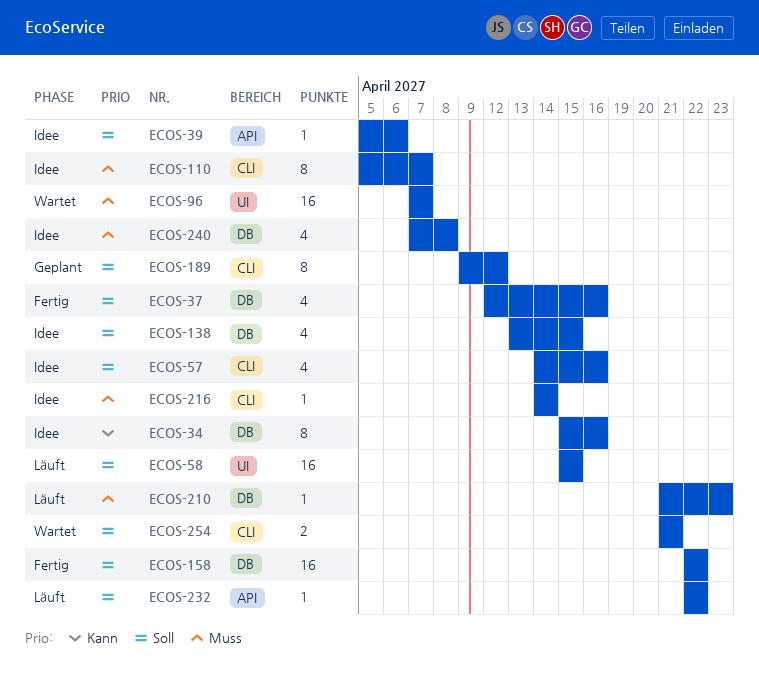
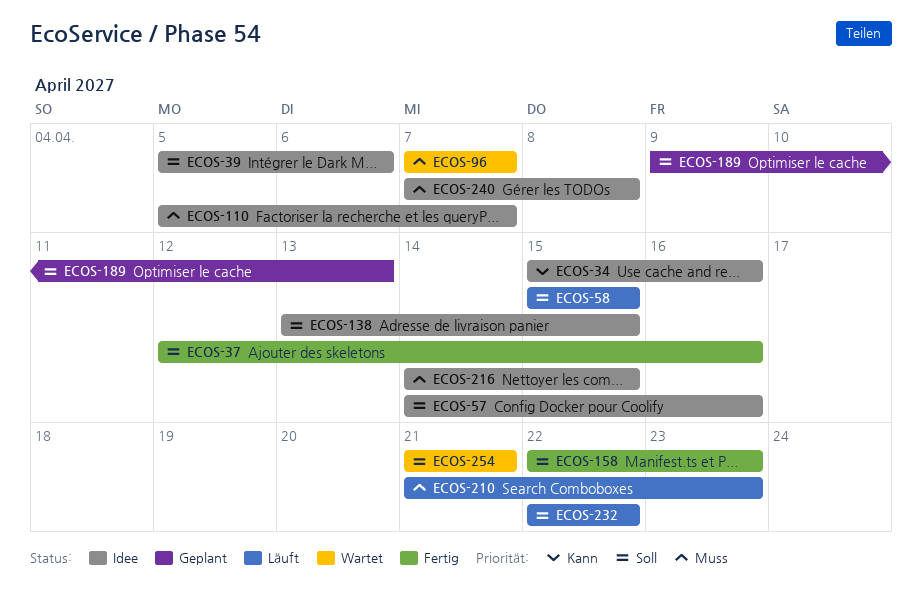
ECOS-158, due: Apr 22 -> Apr 23
ECOS-189, due: Apr 12 -> Apr 13
ECOS-216, due: Apr 14 -> Apr 15

